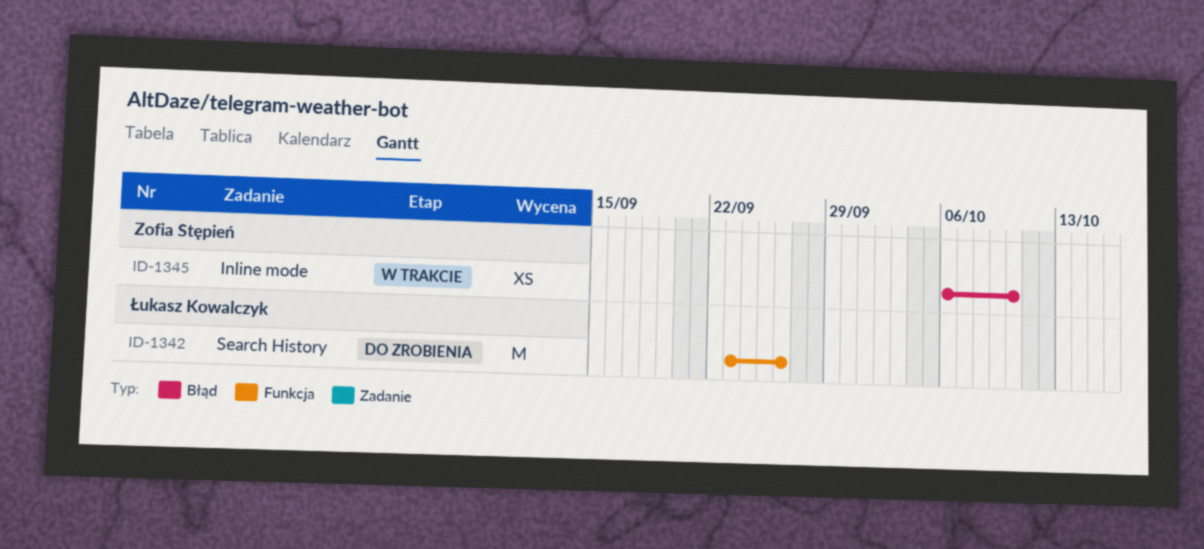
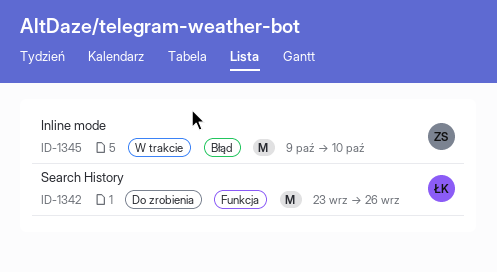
ID-1345, estimate: XS -> M
ID-1345, start: Oct 6 -> Oct 9

